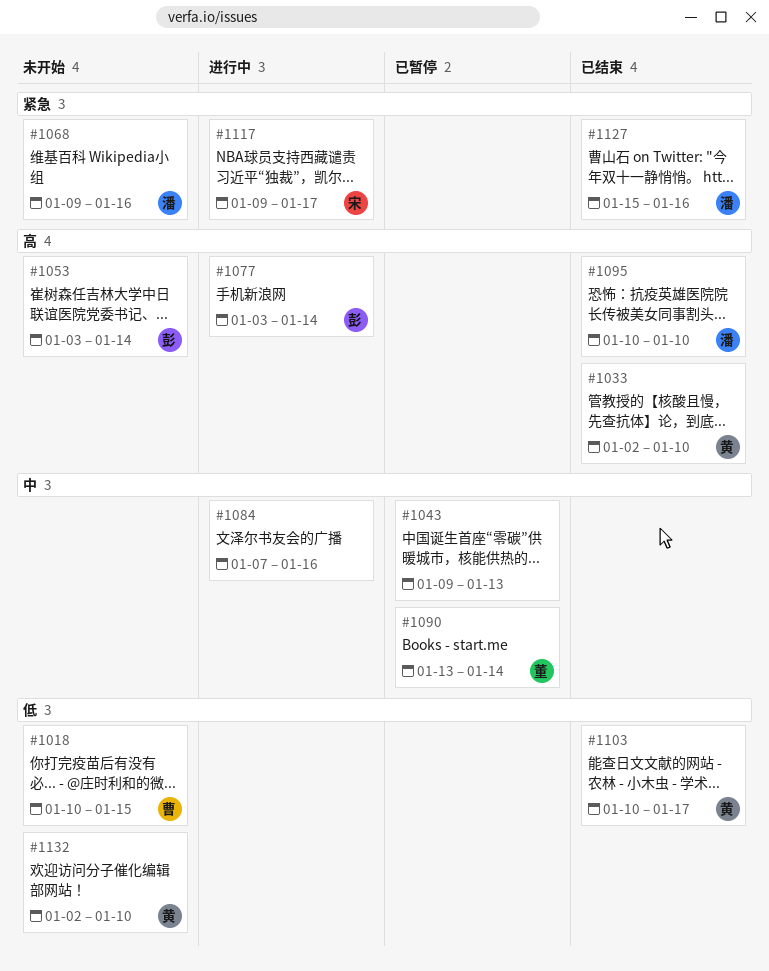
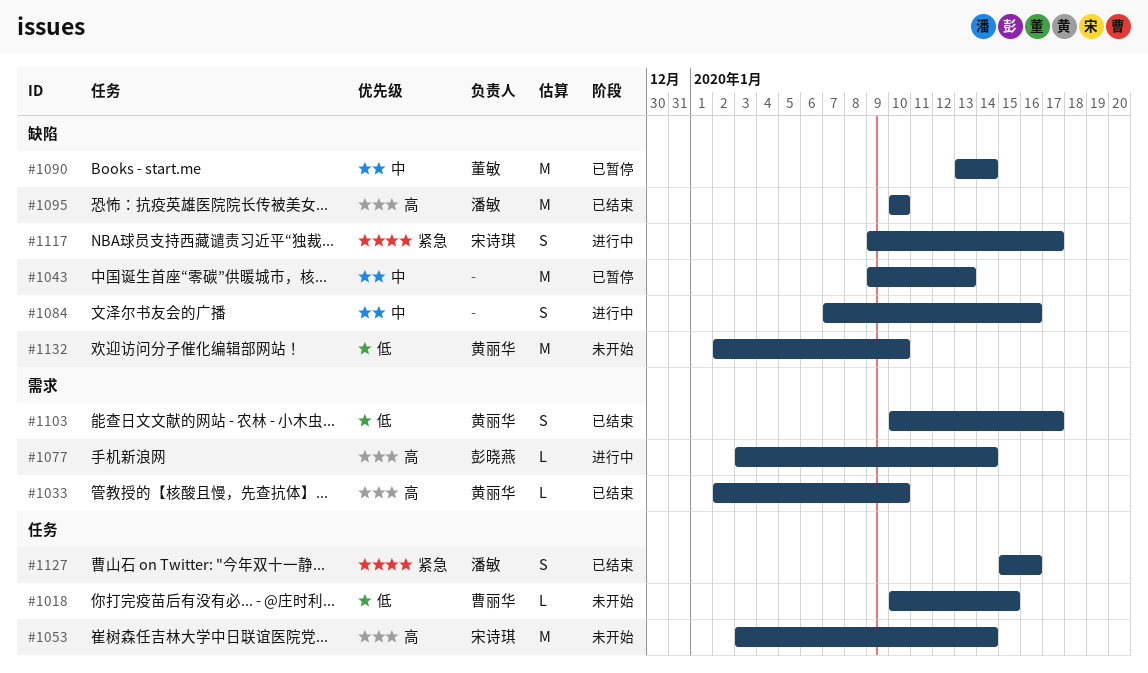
#1053, owner: 彭晓燕 -> 宋诗琪
#1068: present -> none

